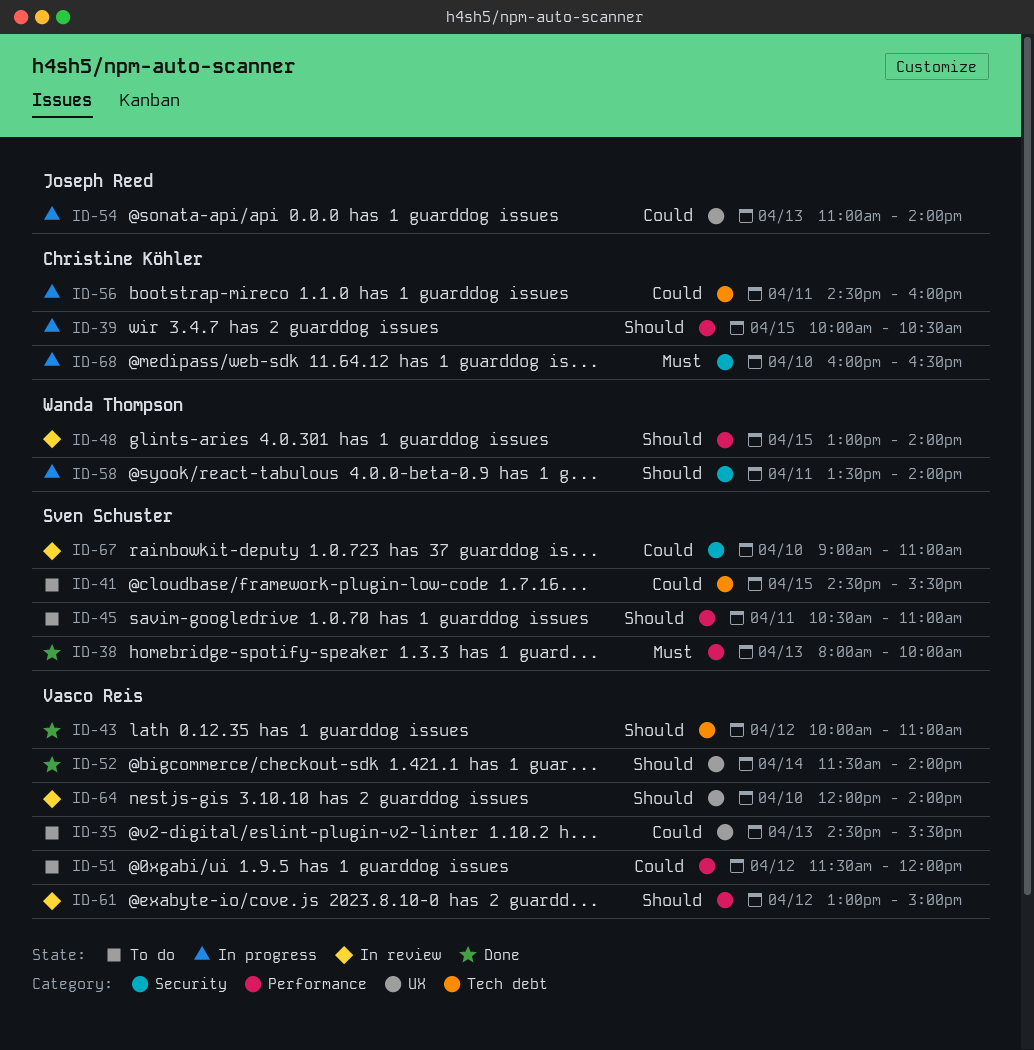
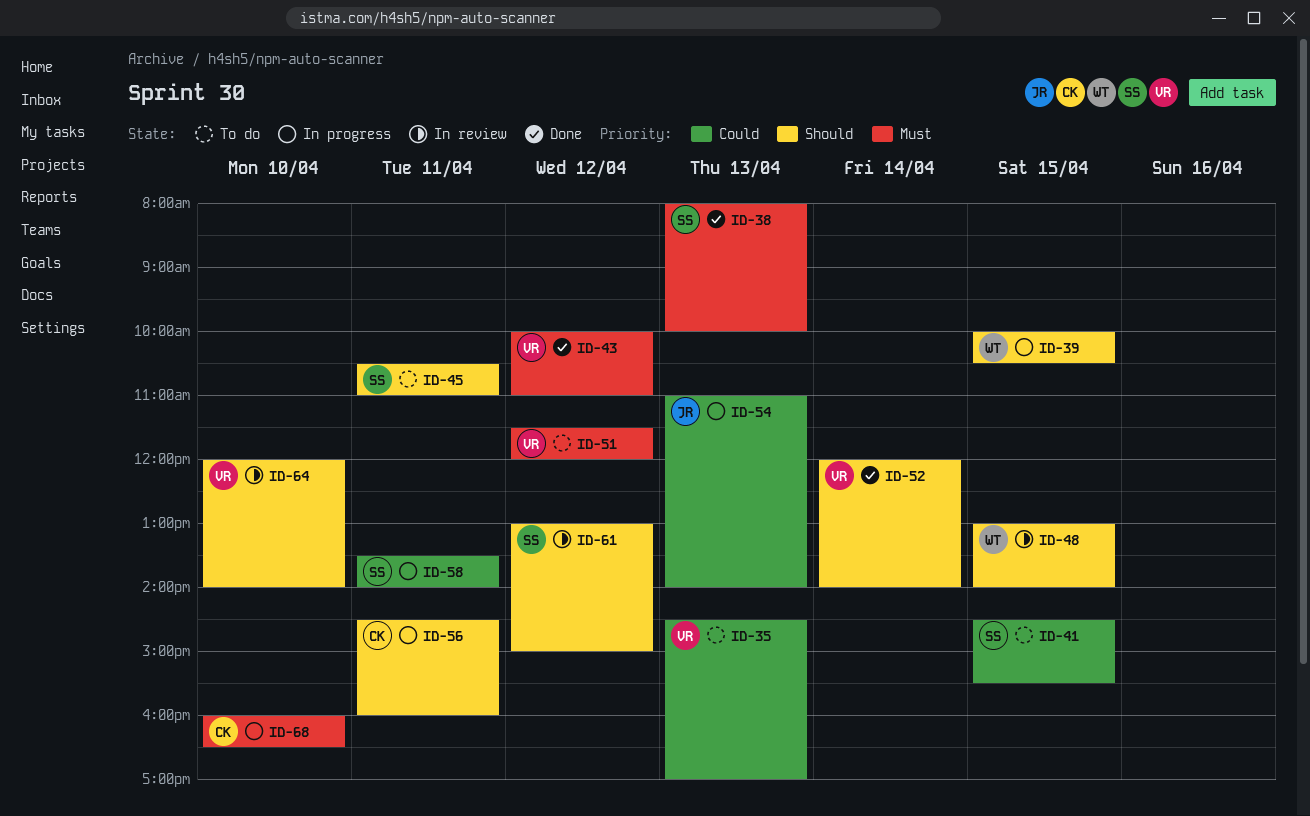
ID-35, ends: 15:30 -> 17:00
ID-39, owner: Christine Köhler -> Wanda Thompson
ID-43, priority: Should -> Must
ID-51, priority: Could -> Must
ID-52, begins: 11:30 -> 12:00
ID-56, priority: Could -> Should
ID-58, owner: Wanda Thompson -> Sven Schuster
ID-58, priority: Should -> Could
ID-61, owner: Vasco Reis -> Sven Schuster
ID-67: present -> none

